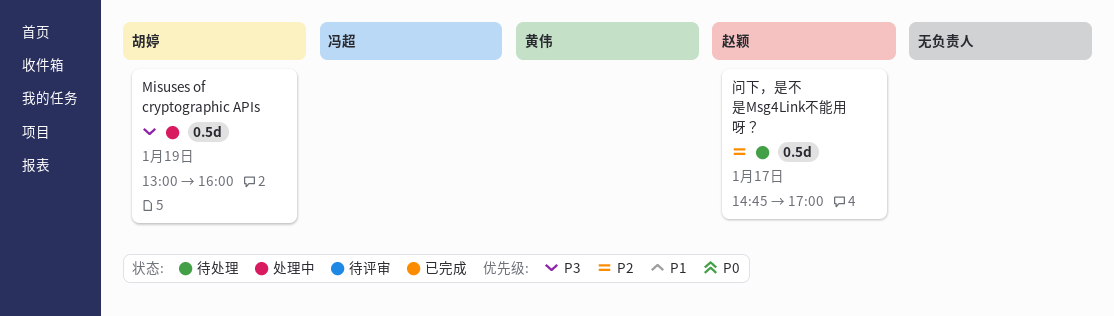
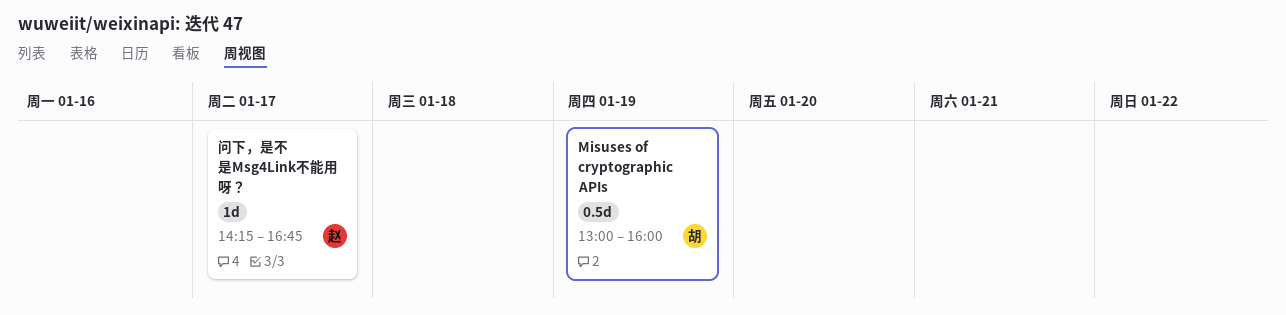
问下，是不是Msg4Link不能用呀？, estimate: 0.5d -> 1d
问下，是不是Msg4Link不能用呀？, begins: 14:45 -> 14:15
问下，是不是Msg4Link不能用呀？, ends: 17:00 -> 16:45

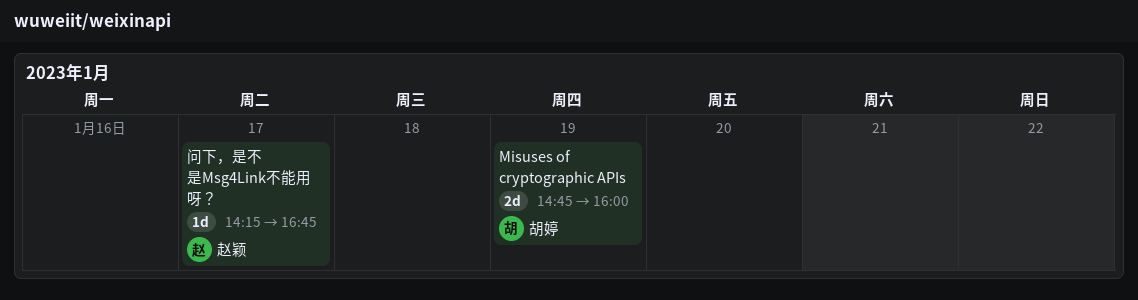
Misuses of cryptographic APIs, estimate: 0.5d -> 2d
Misuses of cryptographic APIs, begins: 13:00 -> 14:45

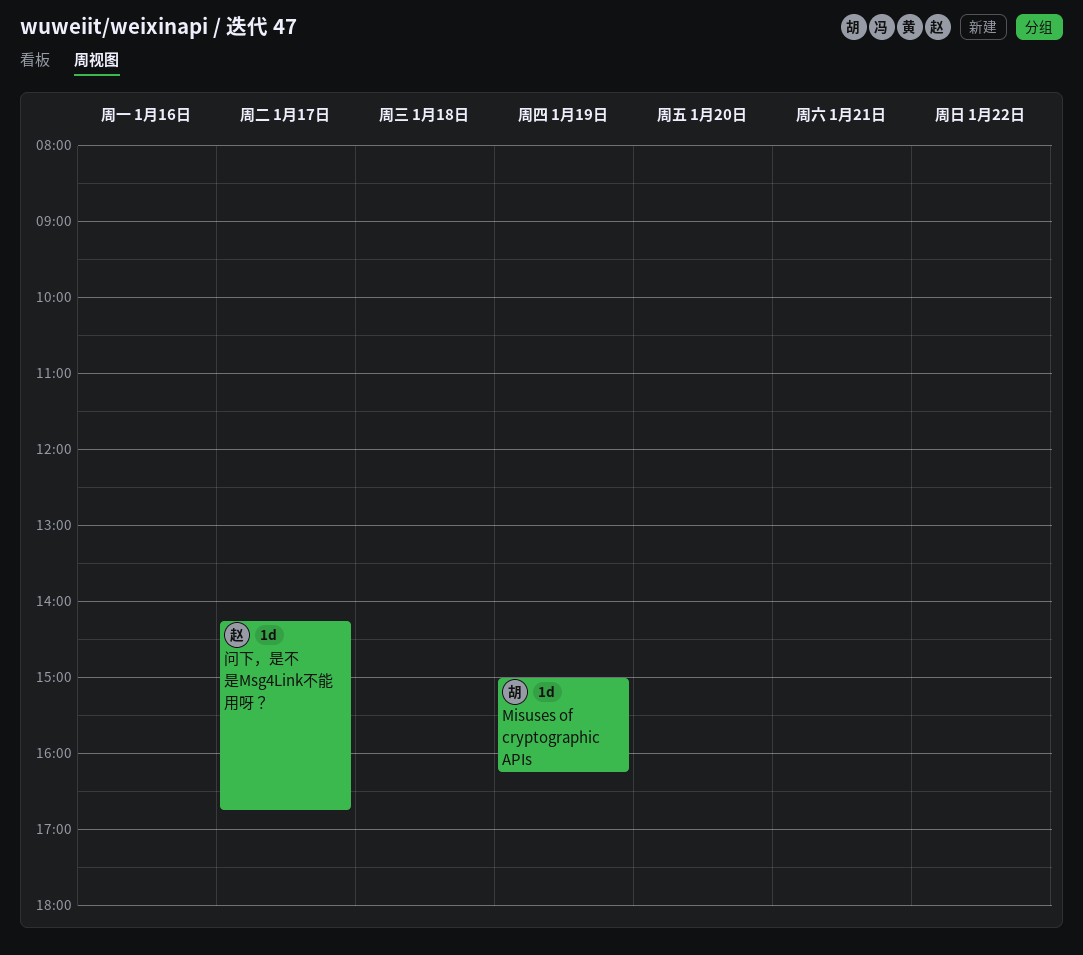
Misuses of cryptographic APIs, estimate: 2d -> 1d
Misuses of cryptographic APIs, begins: 14:45 -> 15:00
Misuses of cryptographic APIs, ends: 16:00 -> 16:15

